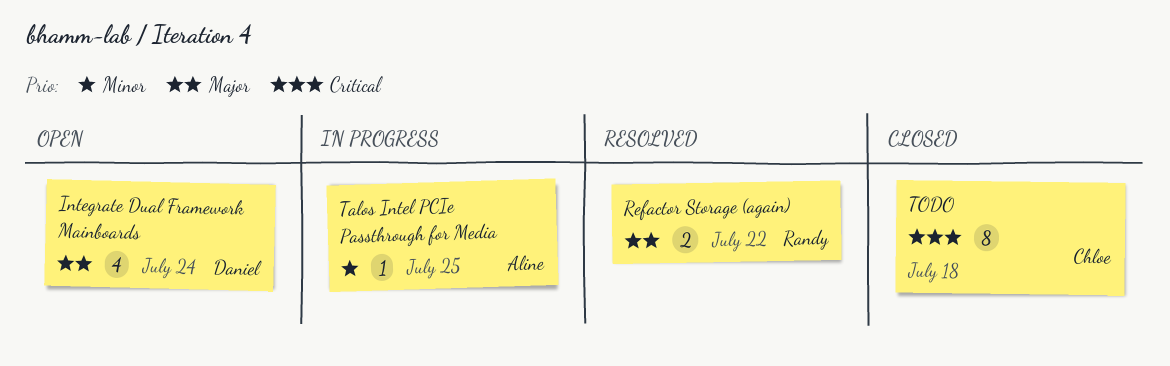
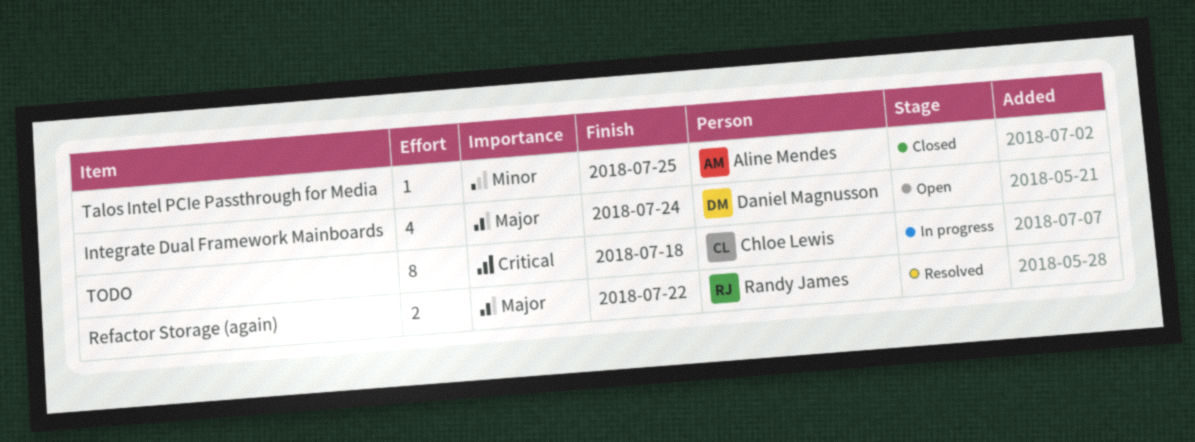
Talos Intel PCIe Passthrough for Media, status: In progress -> Closed
TODO, status: Closed -> In progress

